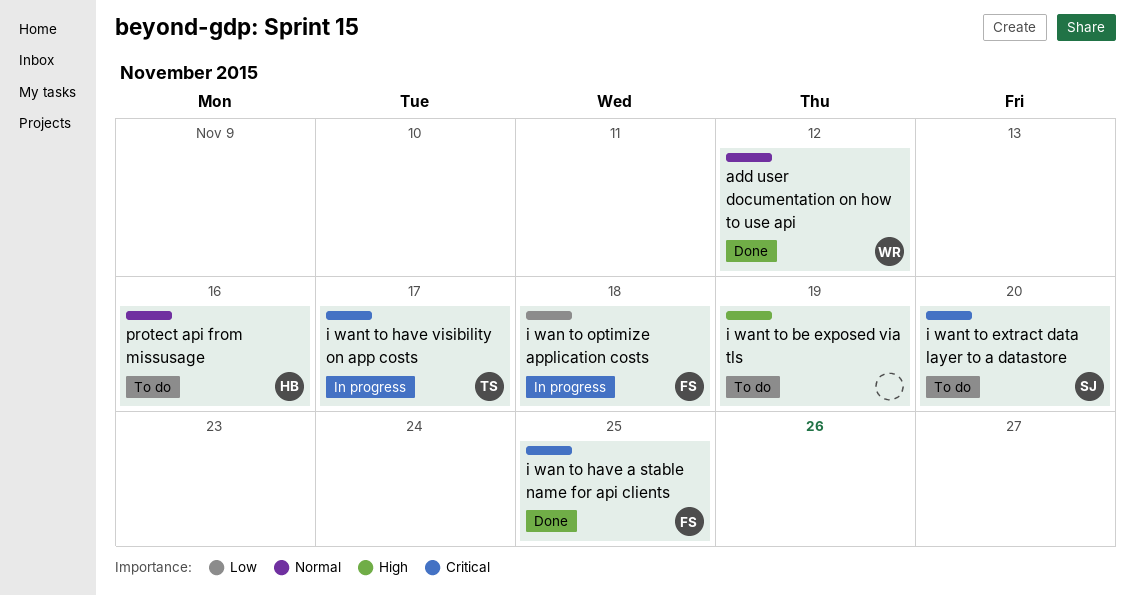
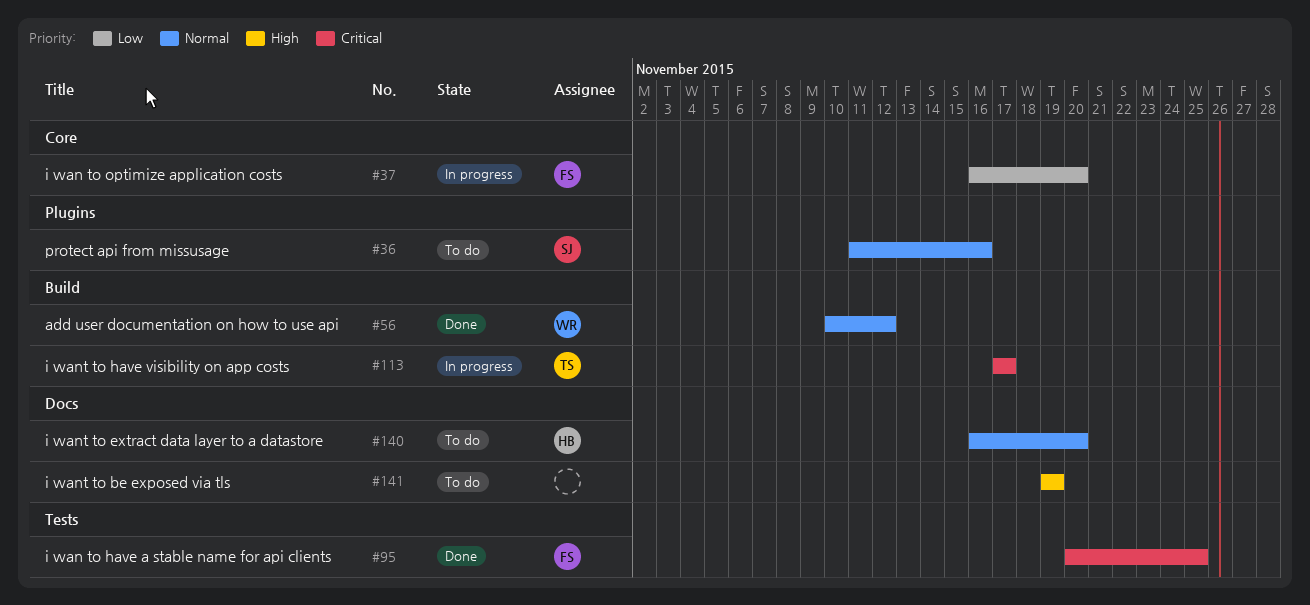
i wan to optimize application costs, due: Nov 18 -> Nov 20
i want to extract data layer to a datastore, owner: SJ -> HB
i want to extract data layer to a datastore, priority: Critical -> Normal
protect api from missusage, owner: HB -> SJ

